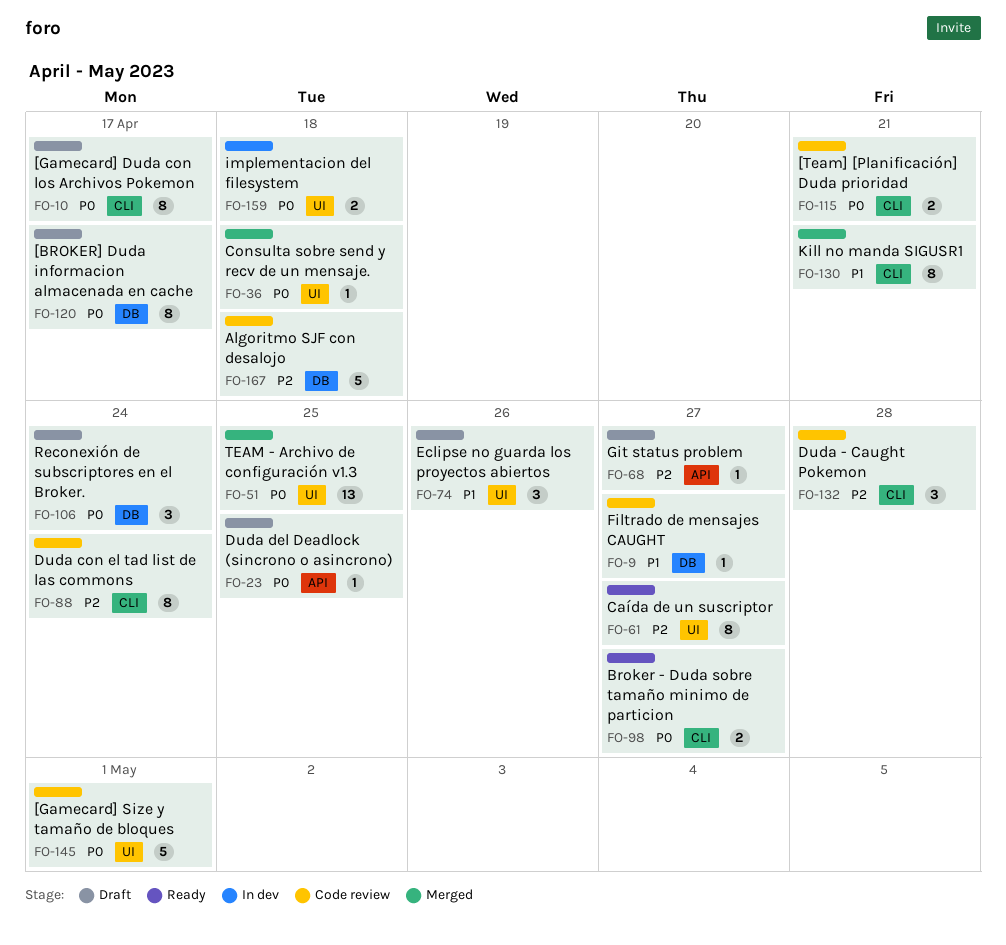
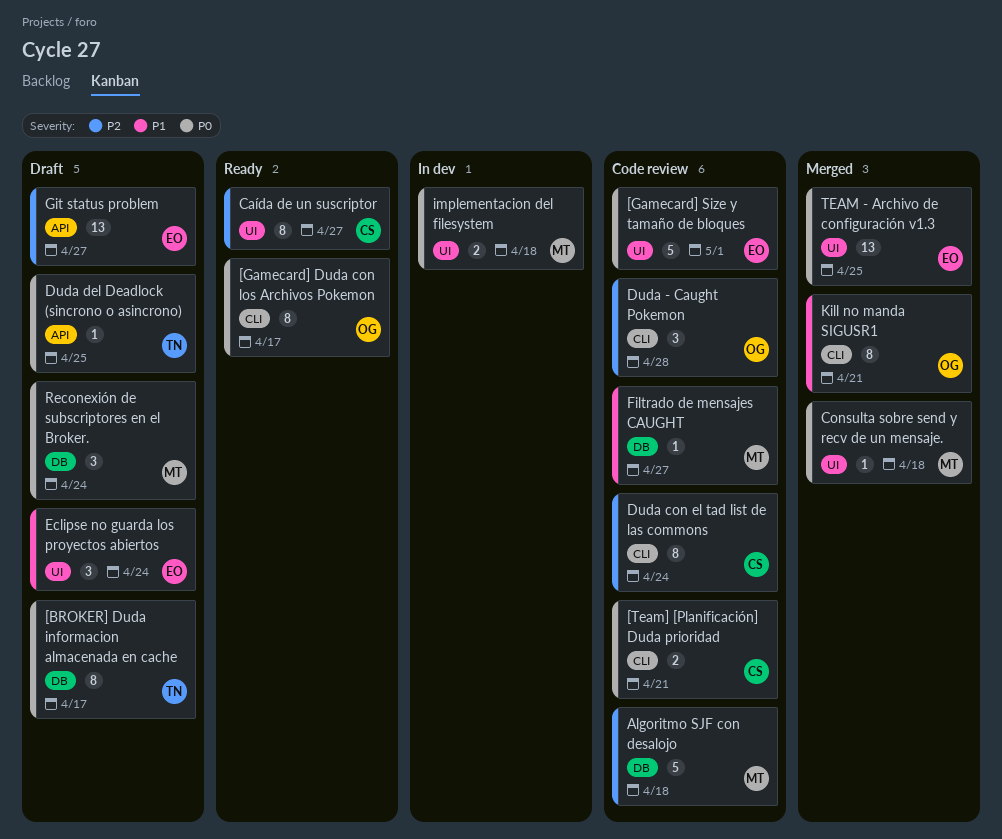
[Gamecard] Duda con los Archivos Pokemon, status: Draft -> Ready
Broker - Duda sobre tamaño minimo de particion: present -> none
Eclipse no guarda los proyectos abiertos, due: Apr 26 -> Apr 24
Git status problem, estimate: 1 -> 13

